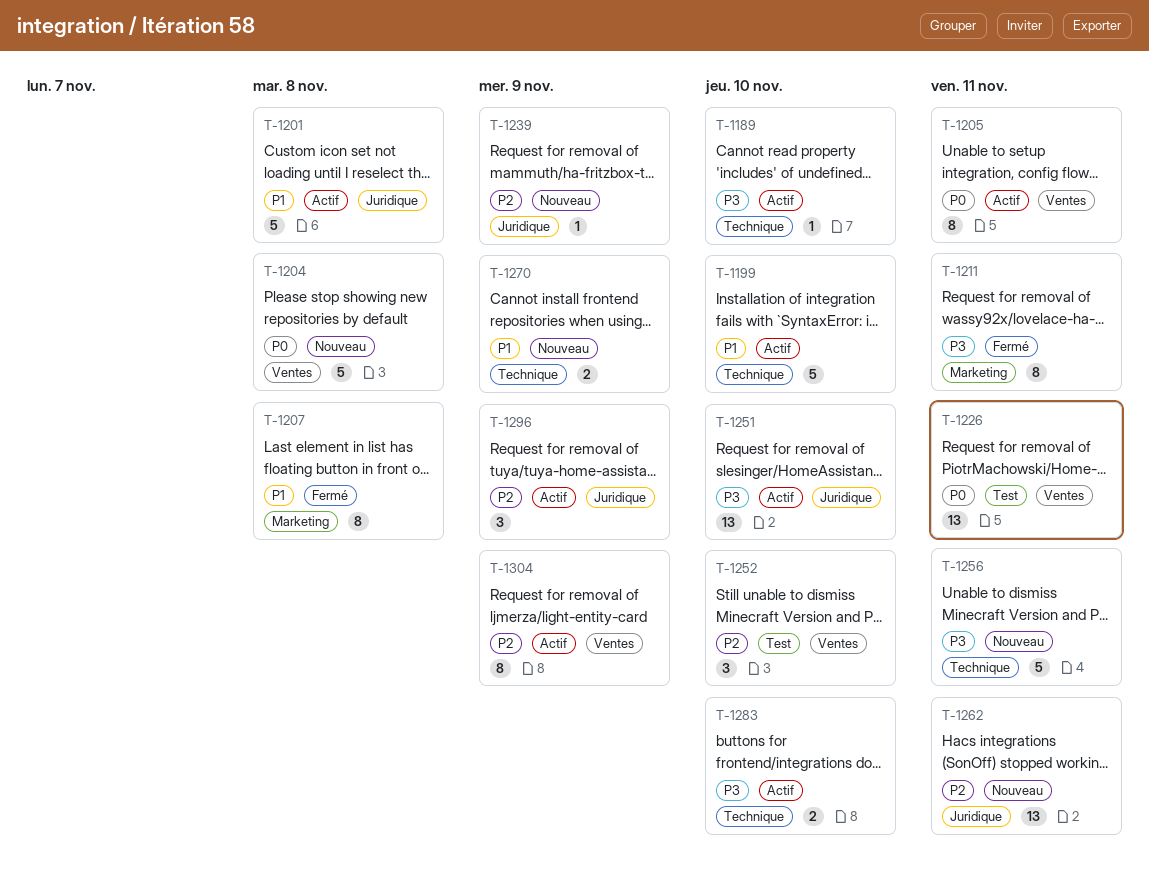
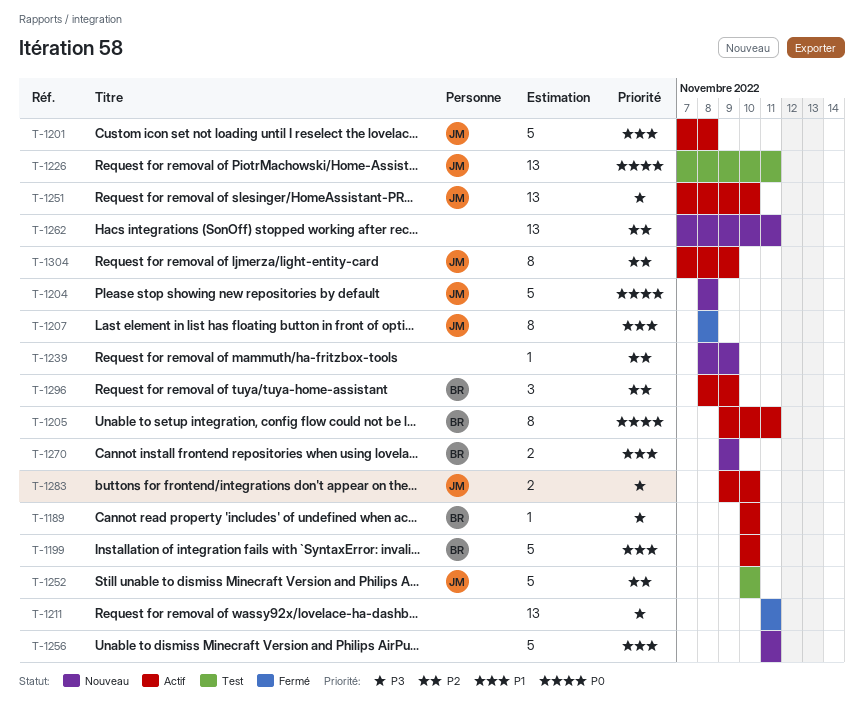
T-1211, estimate: 8 -> 13
T-1252, estimate: 3 -> 5
T-1256, priority: P3 -> P1

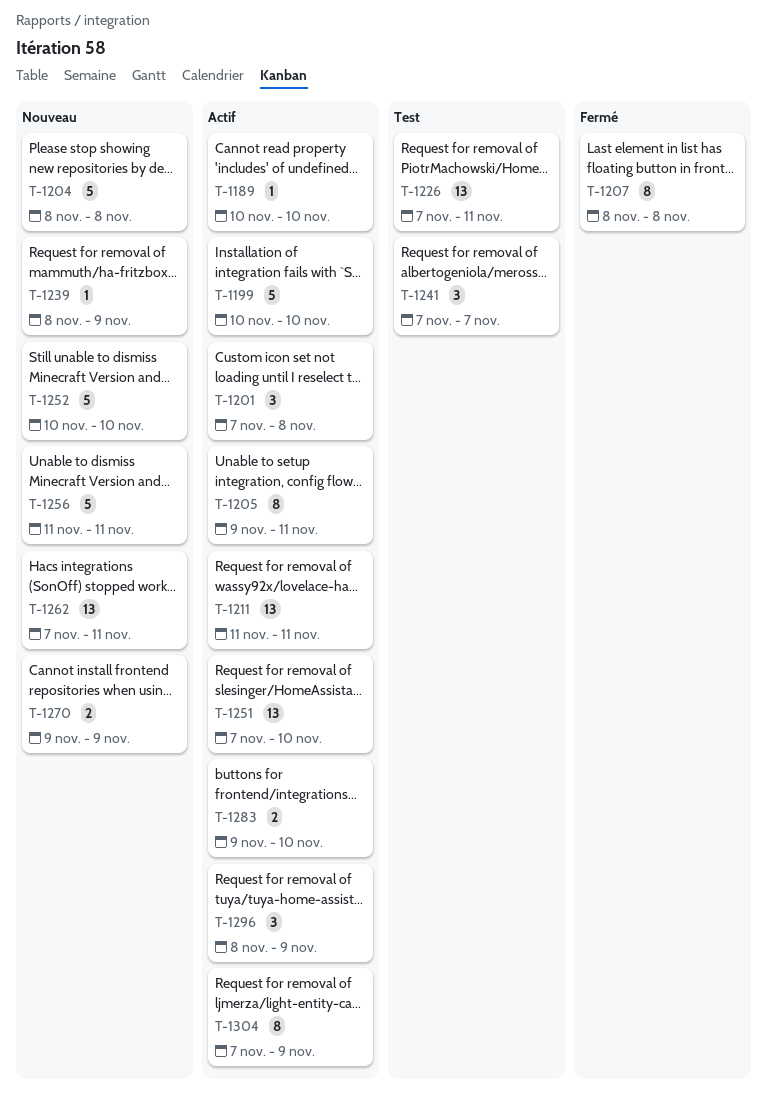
T-1201, estimate: 5 -> 3
T-1211, status: Fermé -> Actif
T-1241: none -> present
T-1252, status: Test -> Nouveau

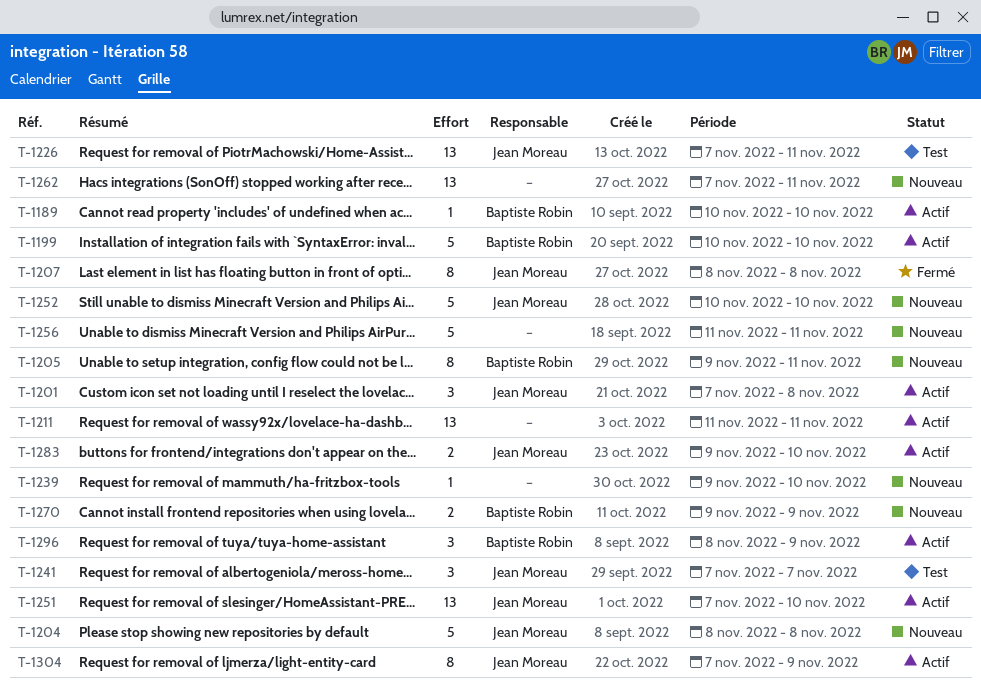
T-1205, status: Actif -> Nouveau
T-1239, start: Nov 8 -> Nov 9
T-1239, due: Nov 9 -> Nov 10

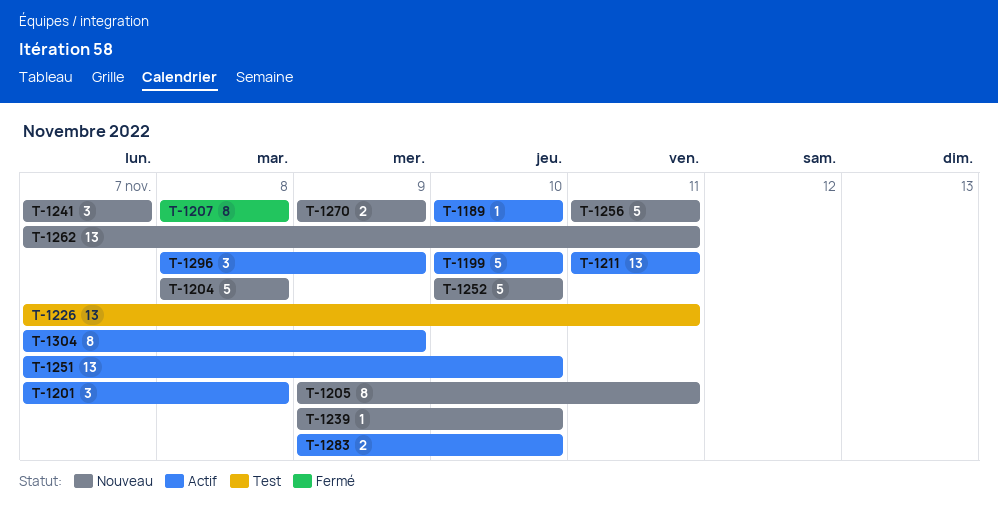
T-1241, status: Test -> Nouveau

